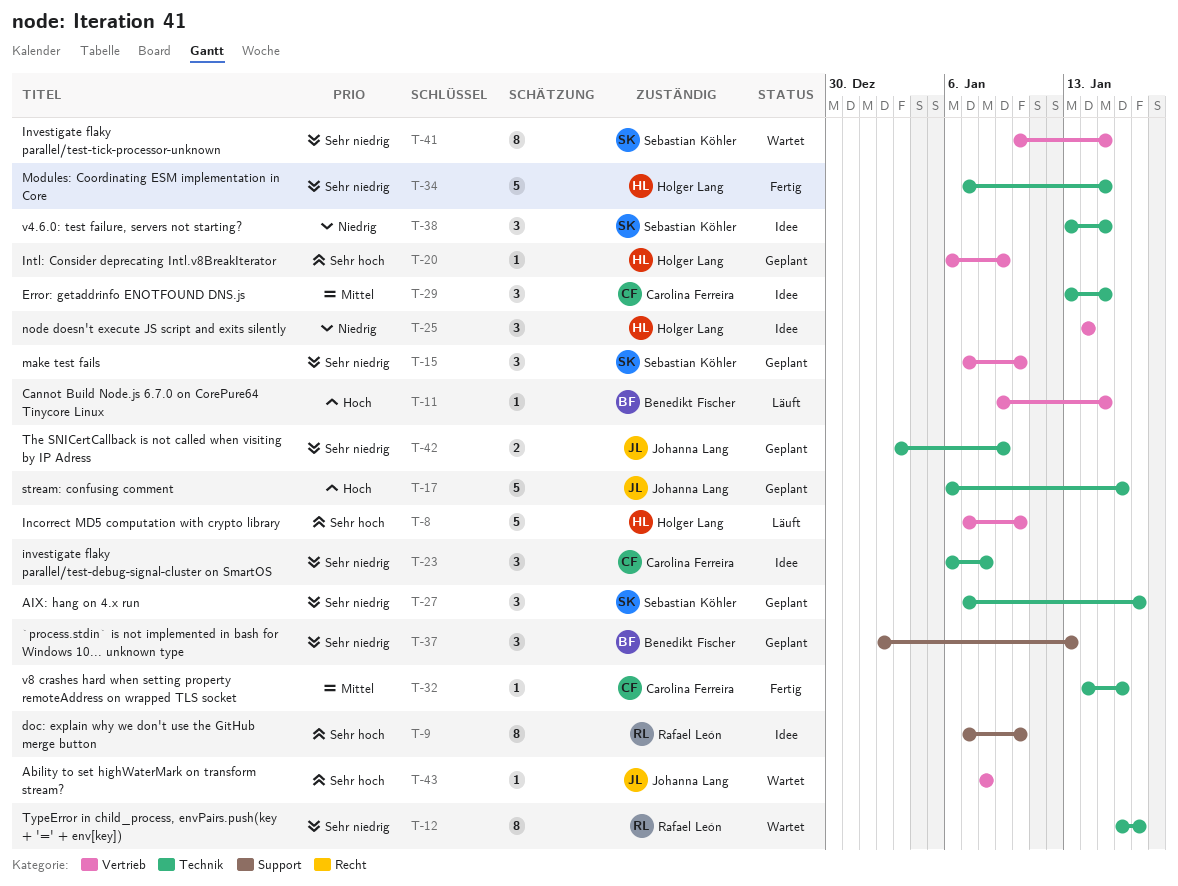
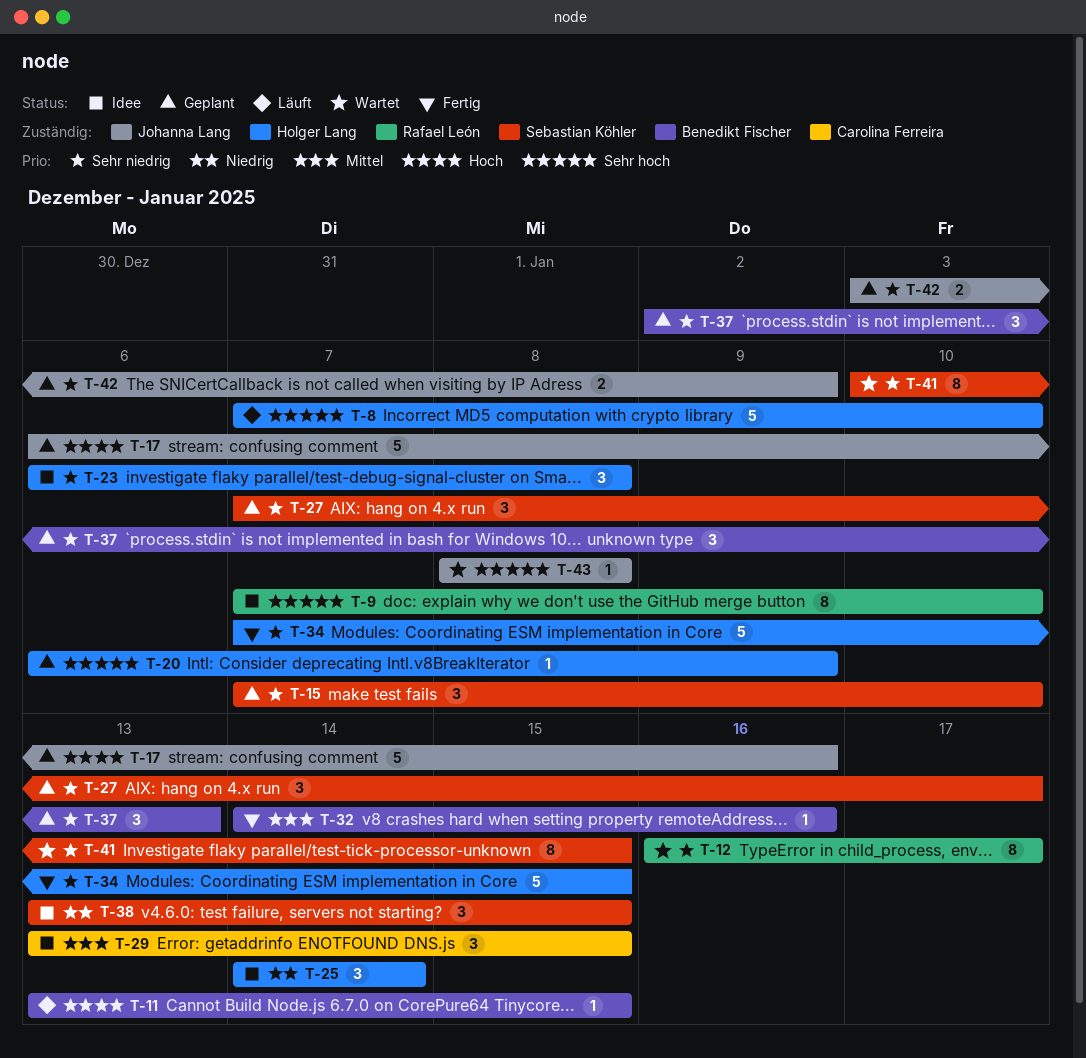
T-11, start: Jan 9 -> Jan 13
T-23, owner: Carolina Ferreira -> Holger Lang
T-32, owner: Carolina Ferreira -> Benedikt Fischer

